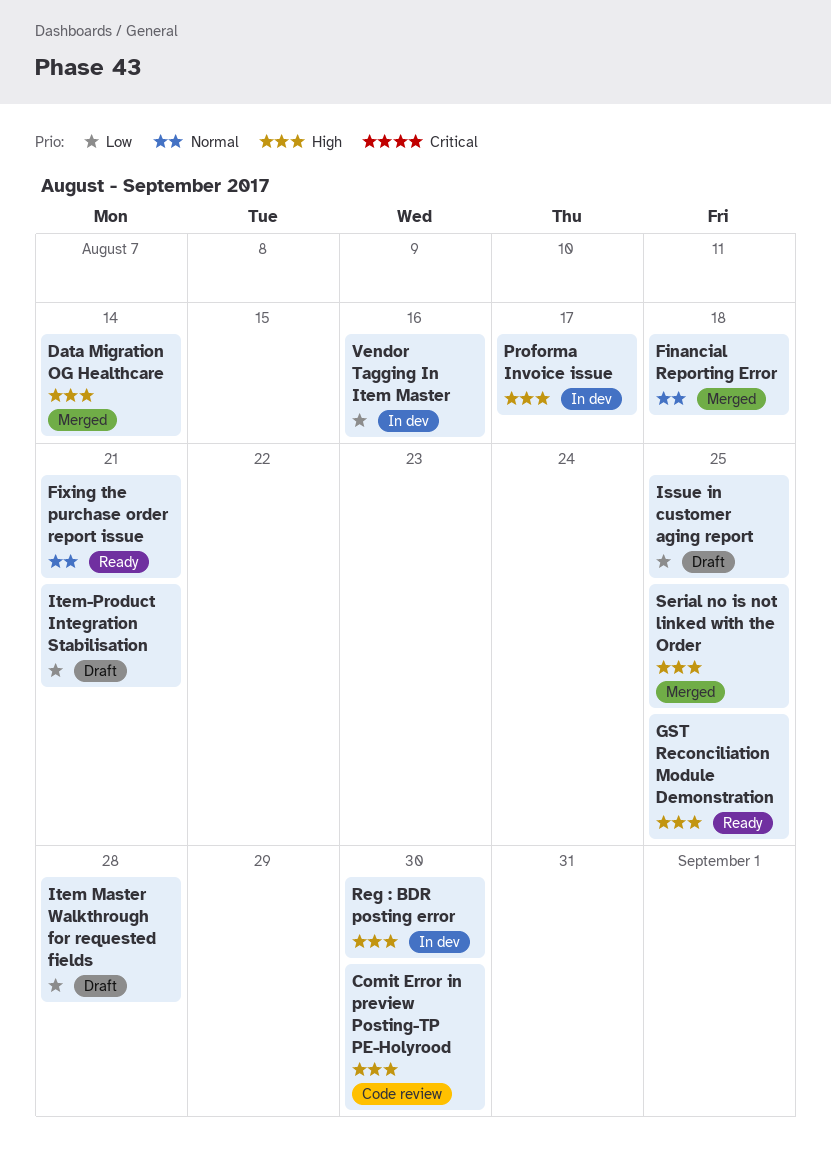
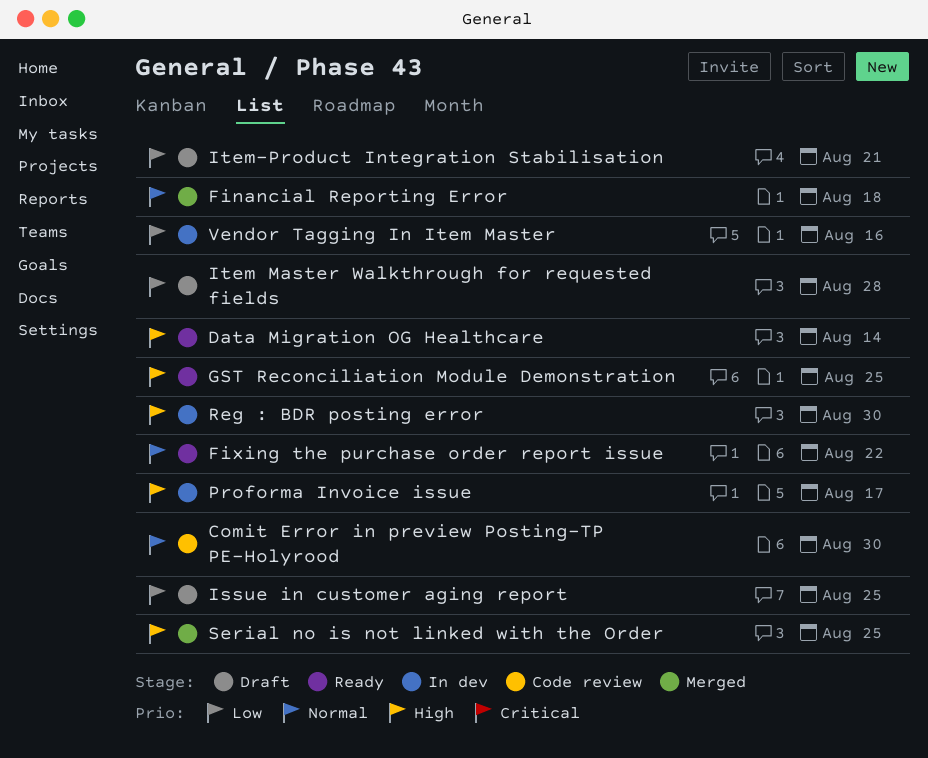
Comit Error in preview Posting-TP PE-Holyrood, priority: High -> Normal
Data Migration OG Healthcare, status: Merged -> Ready
Fixing the purchase order report issue, due: Aug 21 -> Aug 22

